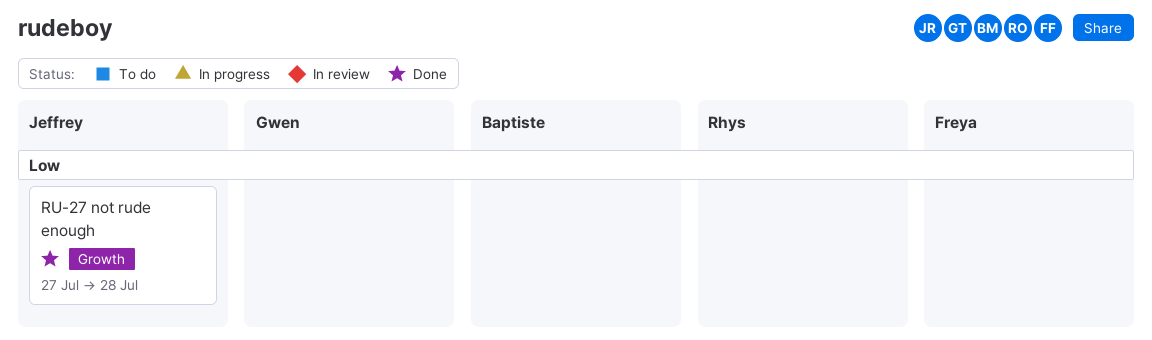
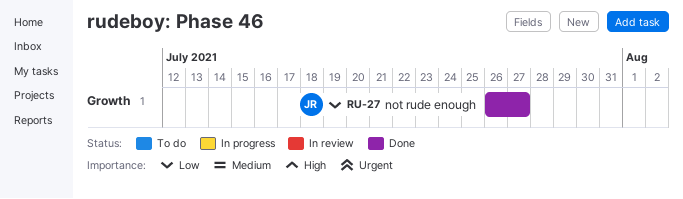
RU-27, start: Jul 27 -> Jul 26
RU-27, due: Jul 28 -> Jul 27

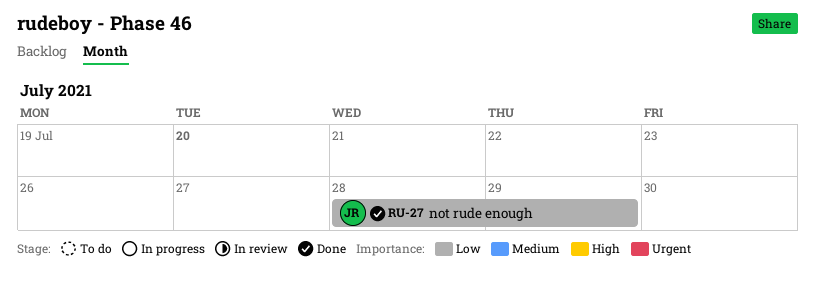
RU-27, start: Jul 26 -> Jul 28
RU-27, due: Jul 27 -> Jul 29

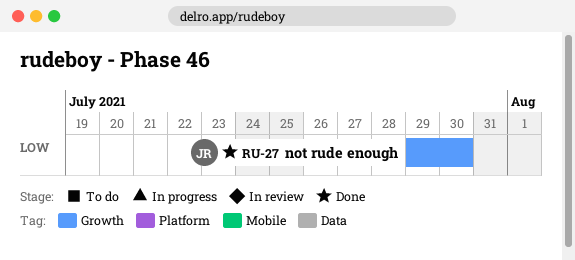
RU-27, start: Jul 28 -> Jul 29
RU-27, due: Jul 29 -> Jul 30

